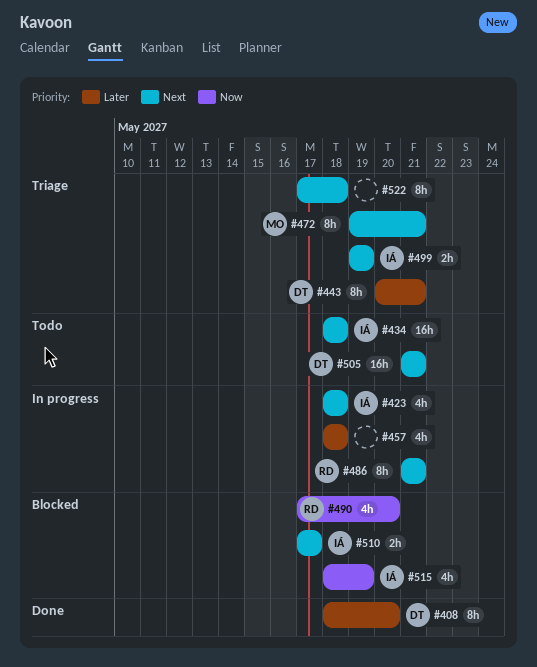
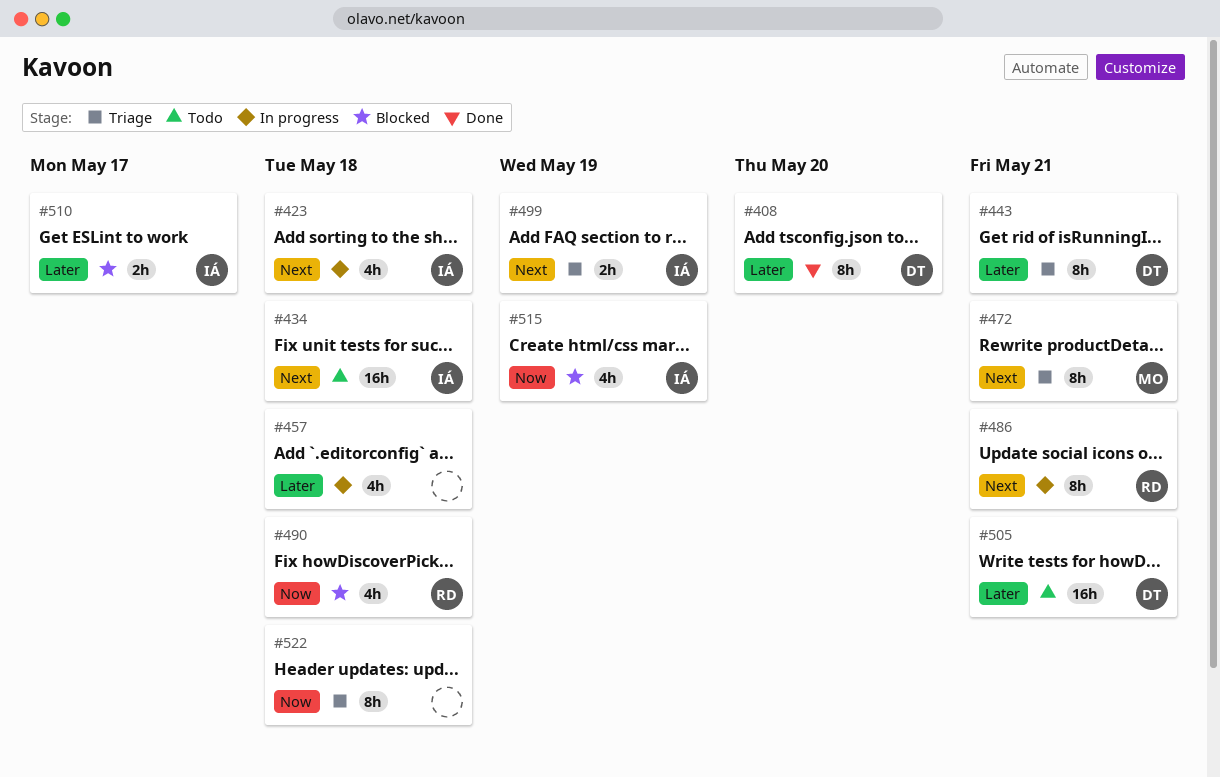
#490, due: May 20 -> May 18
#505, priority: Next -> Later
#510, priority: Next -> Later
#522, priority: Next -> Now

